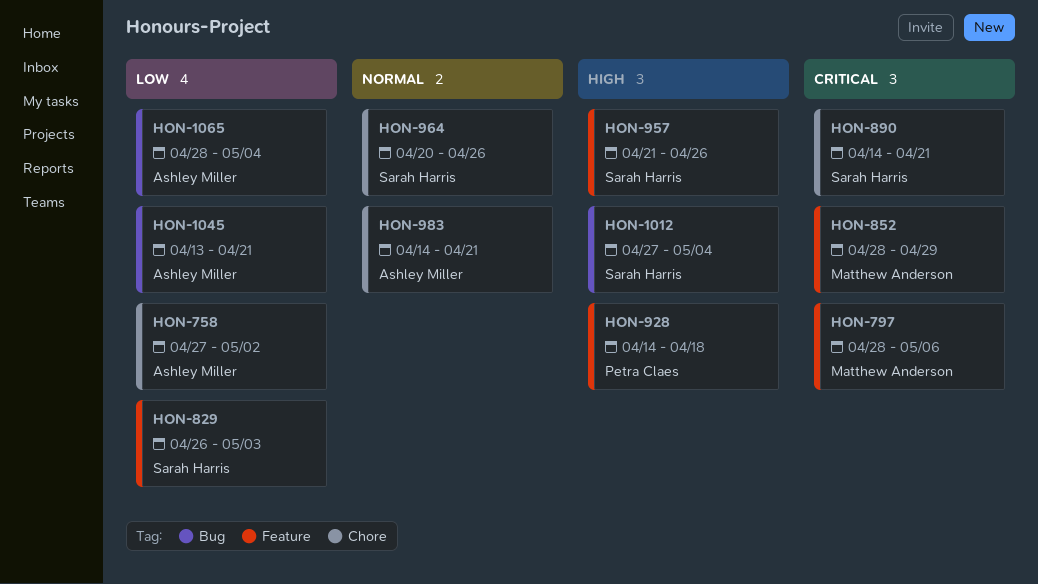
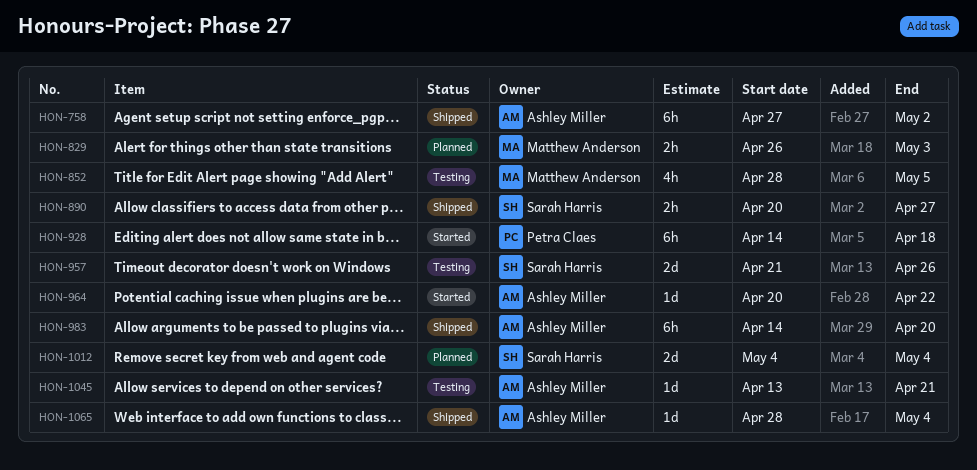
HON-797: present -> none
HON-829, owner: Sarah Harris -> Matthew Anderson
HON-852, due: Apr 29 -> May 5
HON-890, start: Apr 14 -> Apr 20
HON-890, due: Apr 21 -> Apr 27
HON-964, owner: Sarah Harris -> Ashley Miller
HON-964, due: Apr 26 -> Apr 22
HON-983, due: Apr 21 -> Apr 20
HON-1012, start: Apr 27 -> May 4

